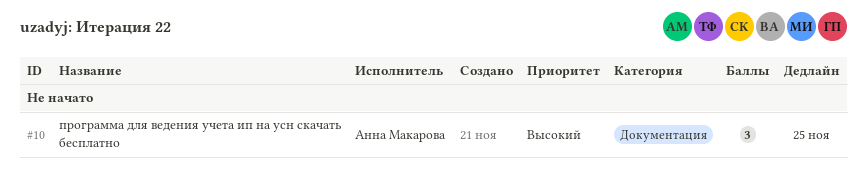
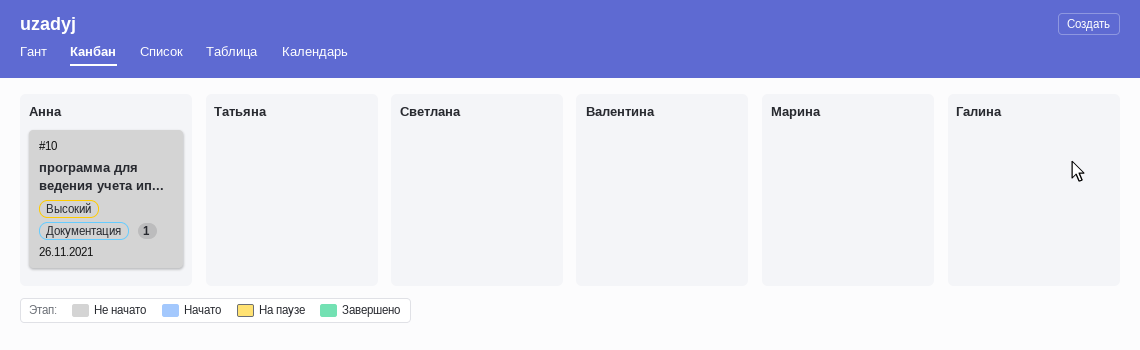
#10, estimate: 3 -> 1
#10, due: Nov 25 -> Nov 26

